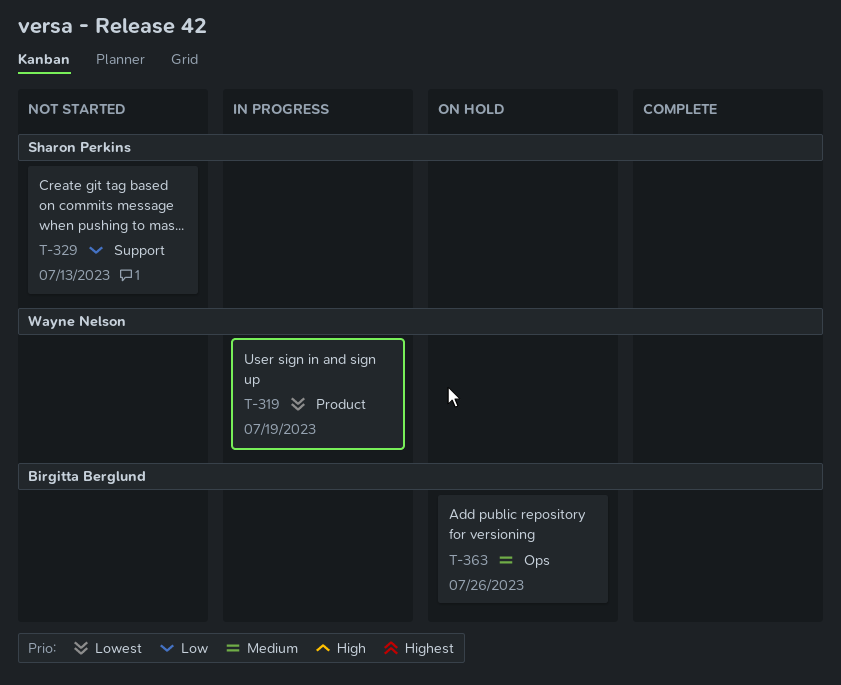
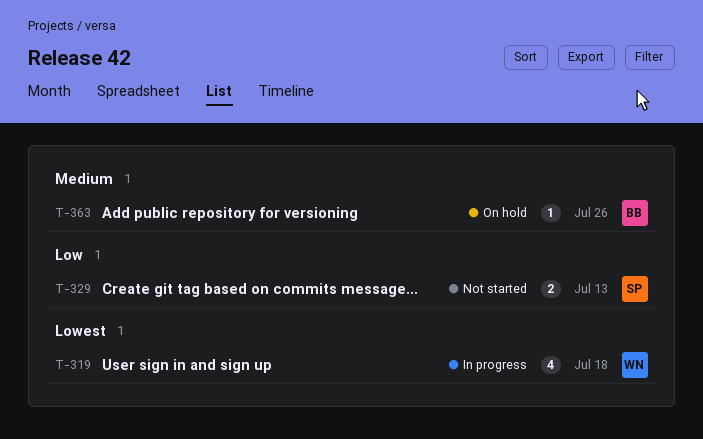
T-319, due: Jul 19 -> Jul 18

